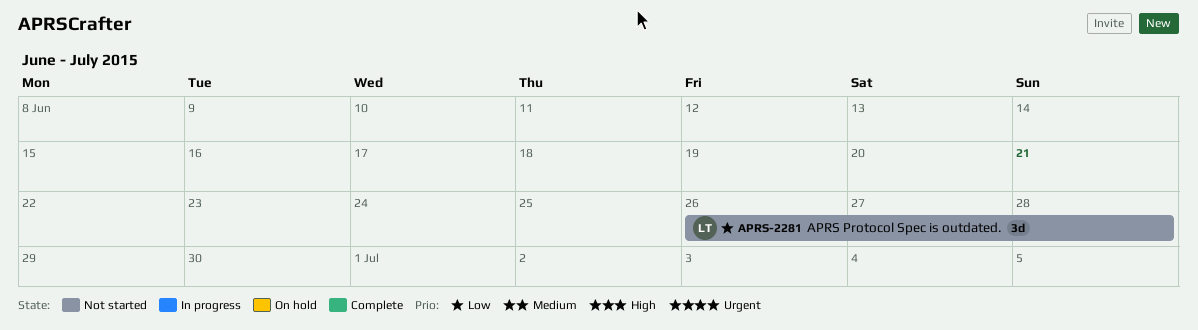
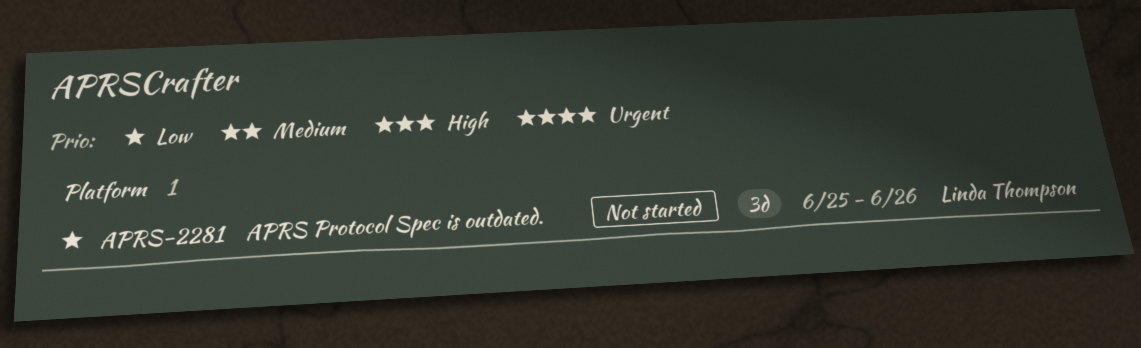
APRS-2281, start: Jun 26 -> Jun 25
APRS-2281, due: Jun 28 -> Jun 26

